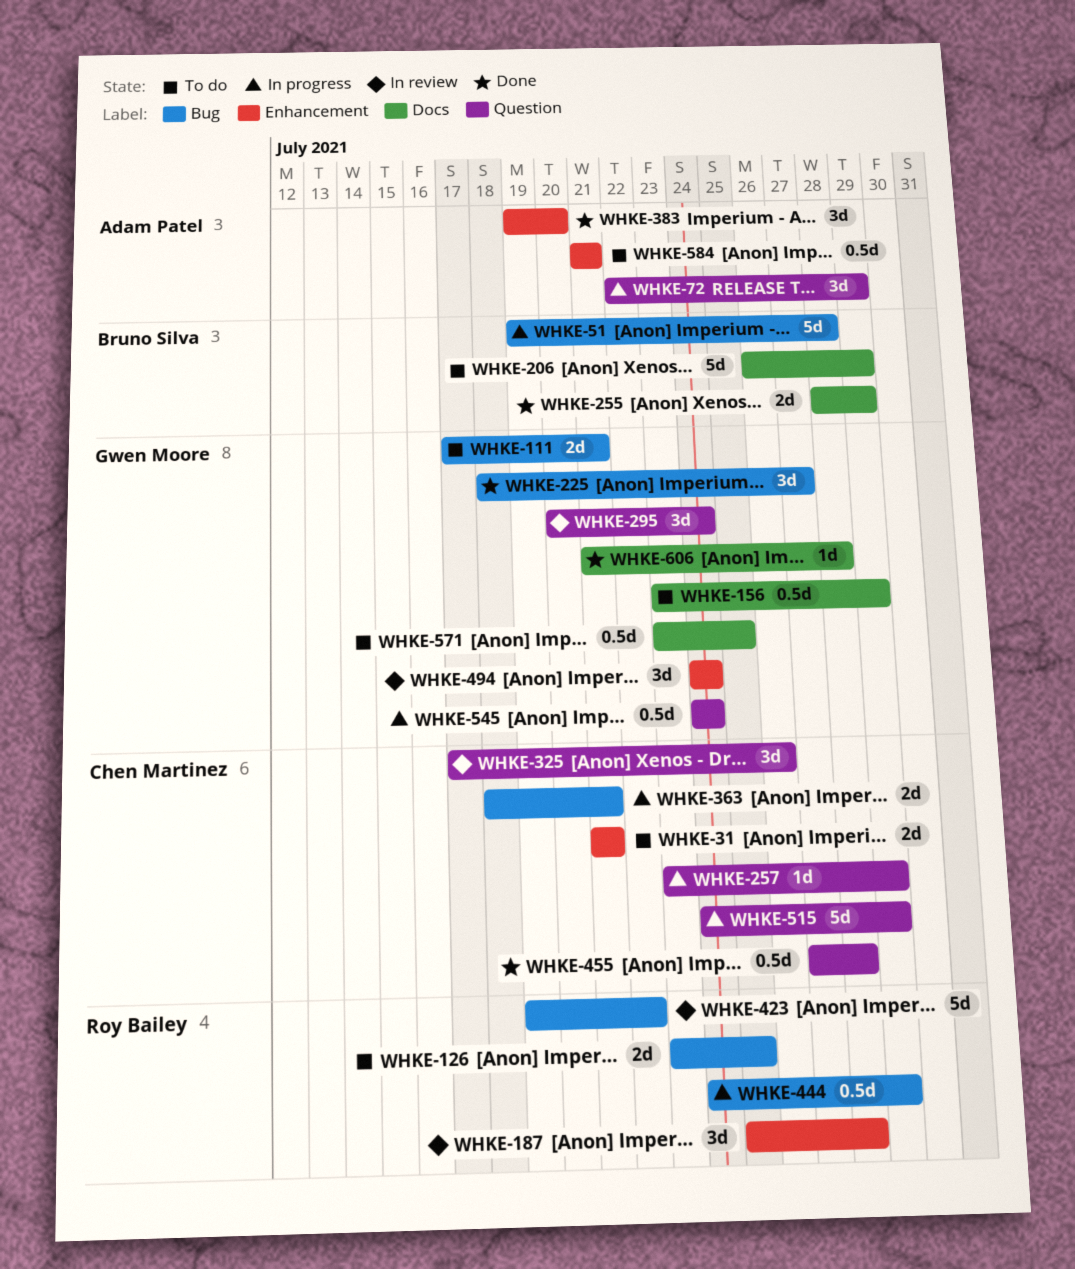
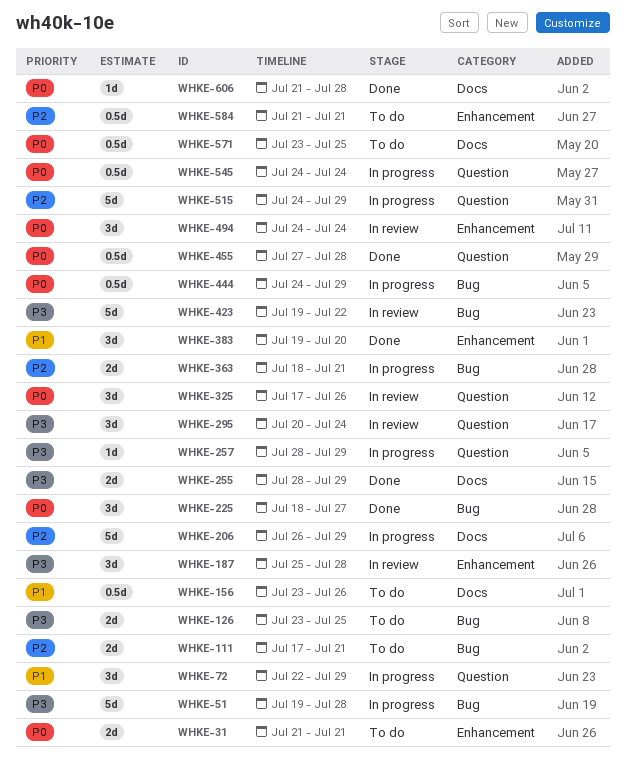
WHKE-156, due: Jul 29 -> Jul 26
WHKE-206, status: To do -> In progress
WHKE-257, start: Jul 23 -> Jul 28

